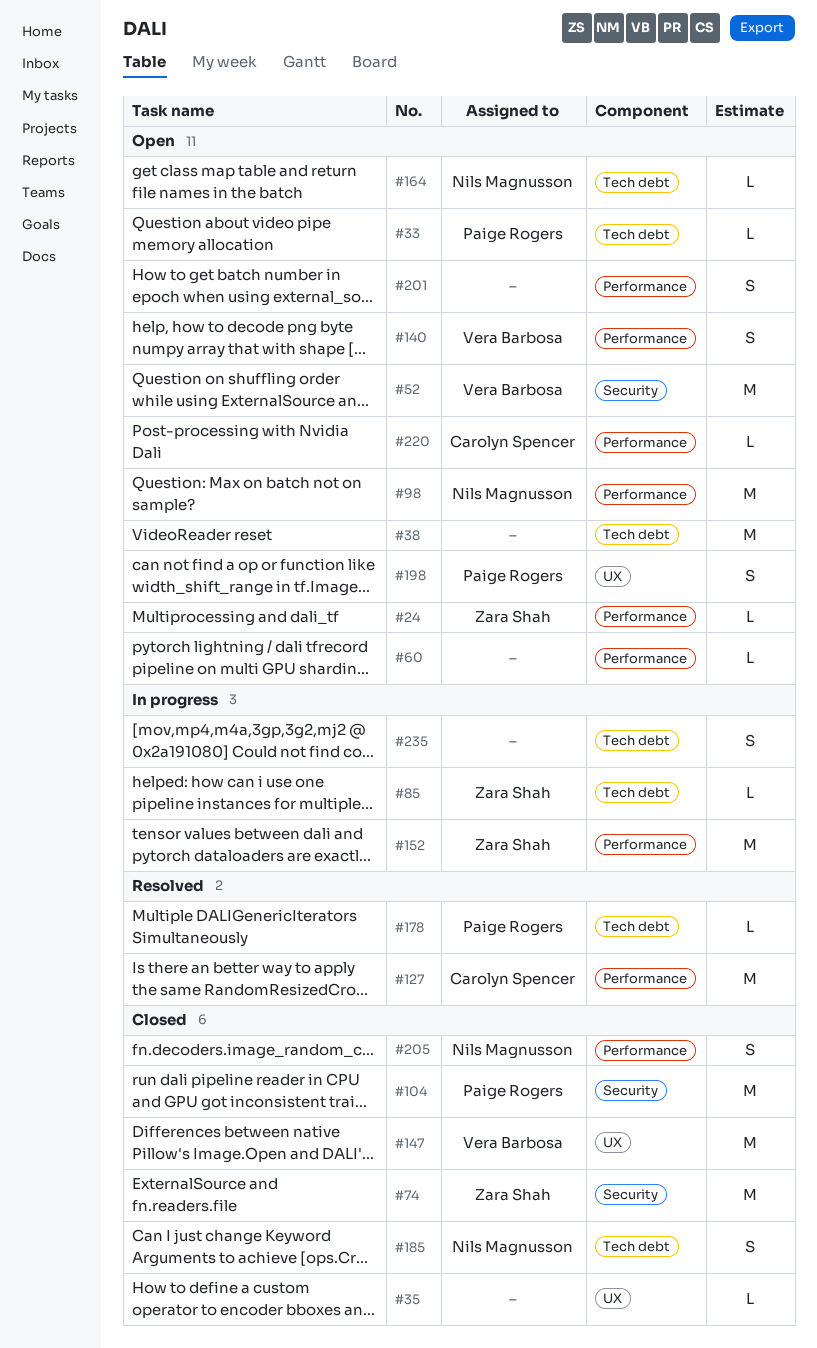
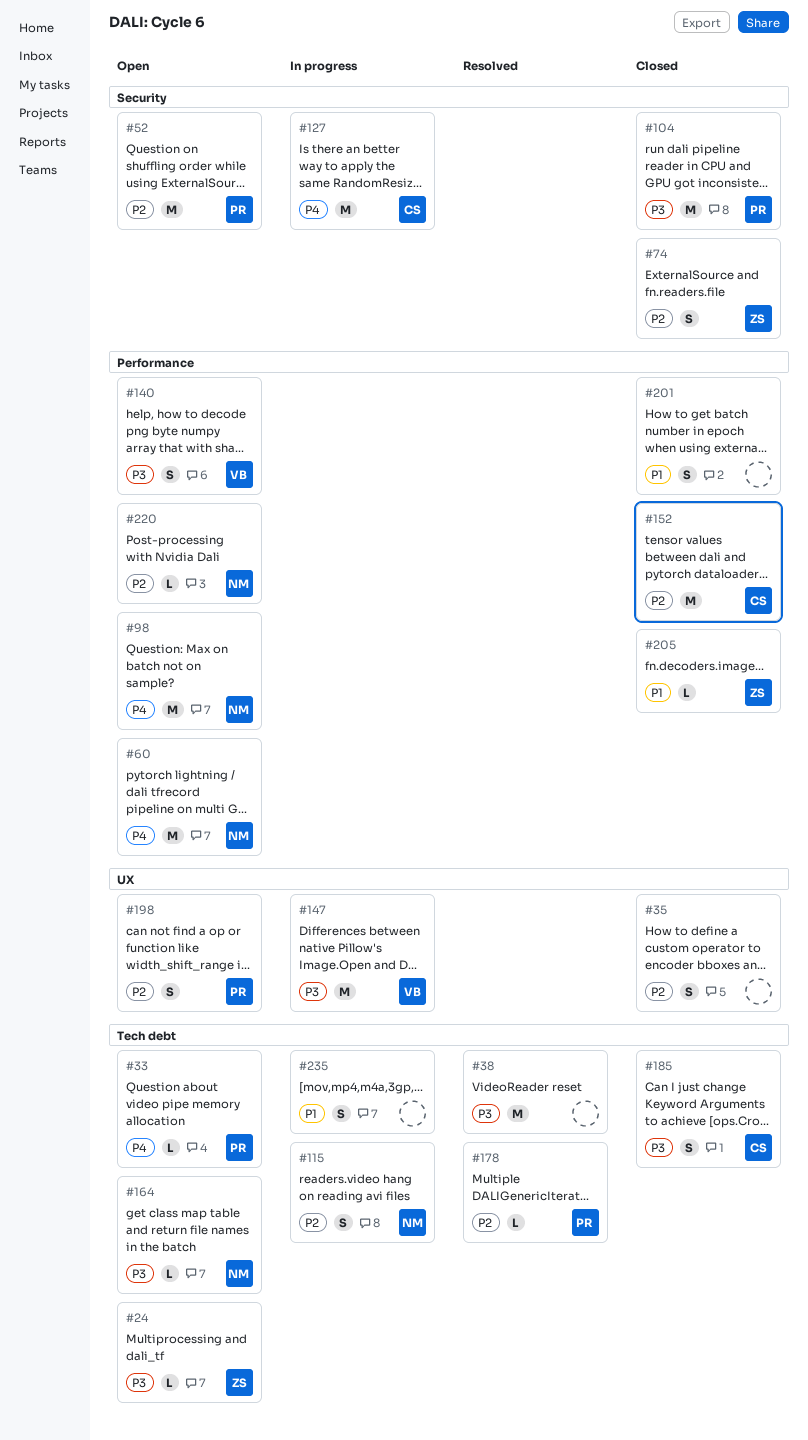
#24, label: Performance -> Tech debt
#35, estimate: L -> S
#38, status: Open -> Resolved
#52, owner: Vera Barbosa -> Paige Rogers
#60, owner: none -> Nils Magnusson
#60, estimate: L -> M
#74, estimate: M -> S
#85: present -> none
#115: none -> present
#127, status: Resolved -> In progress
#127, label: Performance -> Security
#147, status: Closed -> In progress
#152, status: In progress -> Closed
#152, owner: Zara Shah -> Carolyn Spencer
#185, owner: Nils Magnusson -> Carolyn Spencer
#201, status: Open -> Closed
#205, owner: Nils Magnusson -> Zara Shah
#205, estimate: S -> L
#220, owner: Carolyn Spencer -> Nils Magnusson

